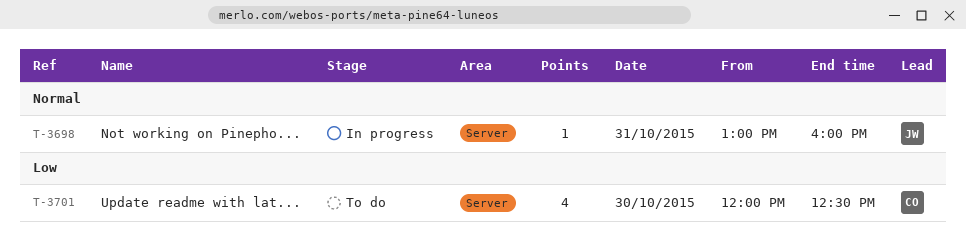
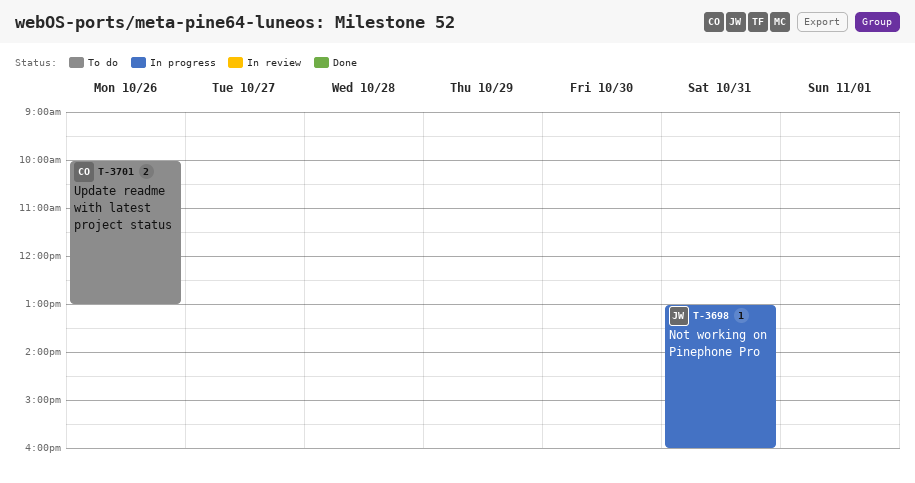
T-3701, estimate: 4 -> 2
T-3701, day: Oct 30 -> Oct 26
T-3701, begins: 12:00 -> 10:00
T-3701, ends: 12:30 -> 13:00

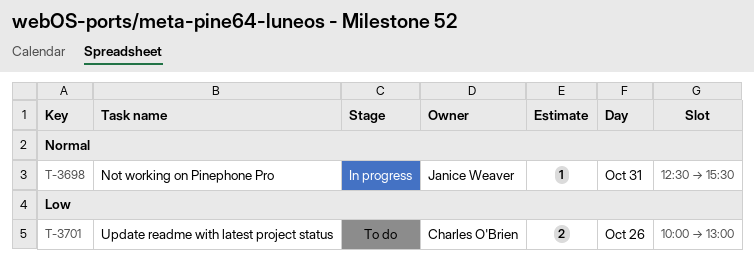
T-3698, begins: 13:00 -> 12:30
T-3698, ends: 16:00 -> 15:30

